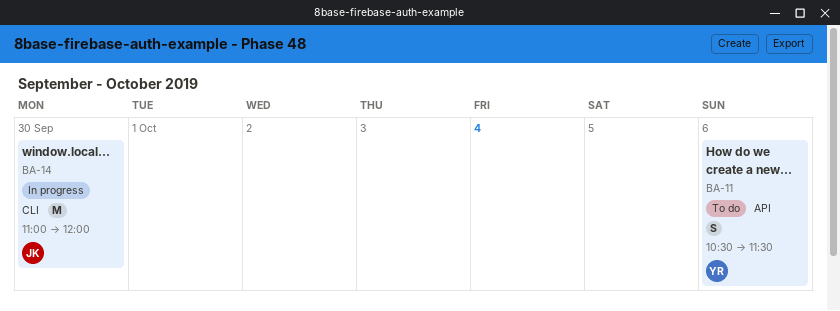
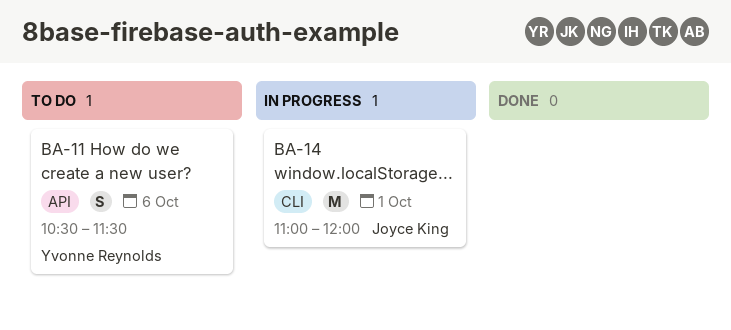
BA-14, day: Sep 30 -> Oct 1

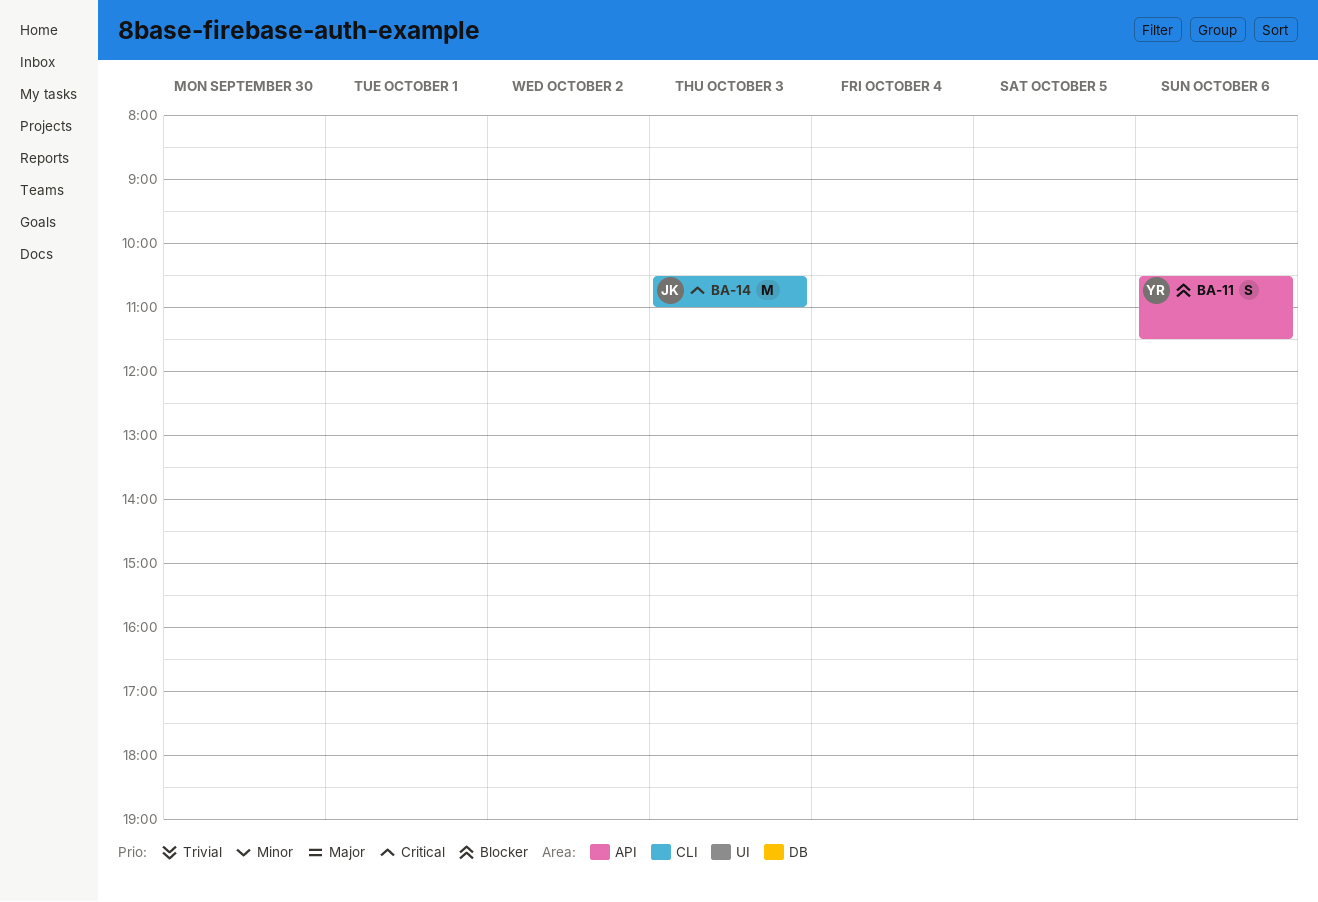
BA-14, day: Oct 1 -> Oct 3
BA-14, begins: 11:00 -> 10:30
BA-14, ends: 12:00 -> 11:00

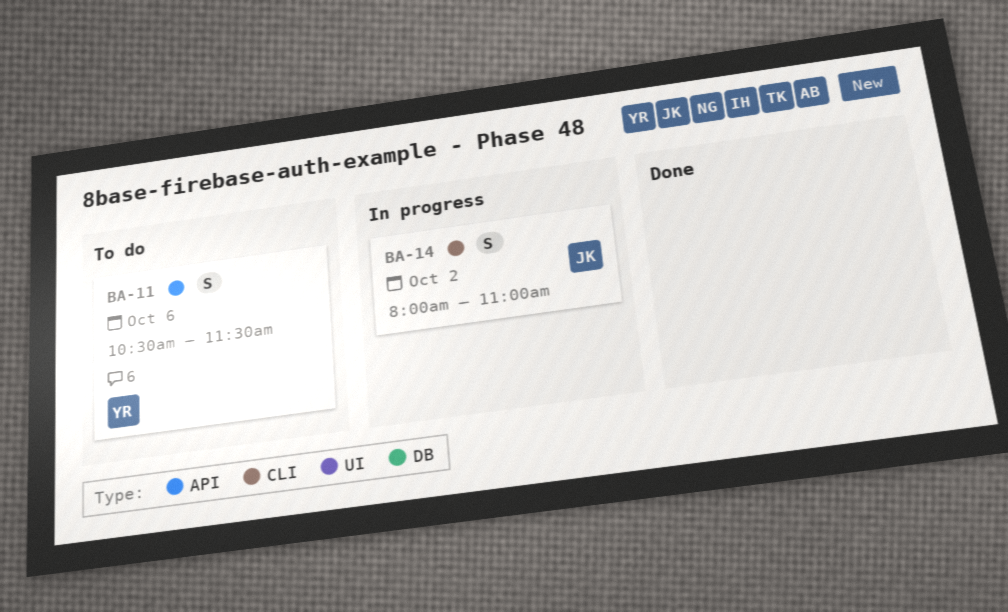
BA-14, estimate: M -> S
BA-14, day: Oct 3 -> Oct 2
BA-14, begins: 10:30 -> 08:00

